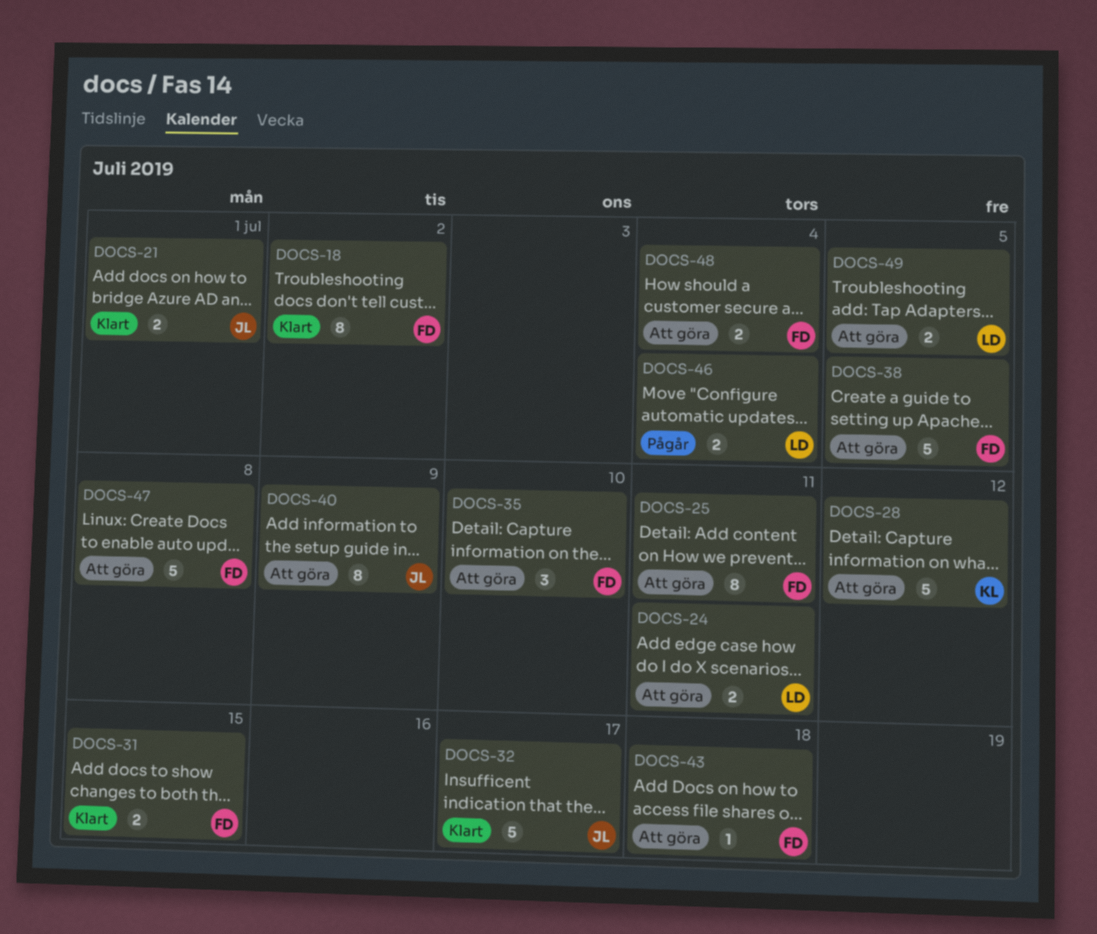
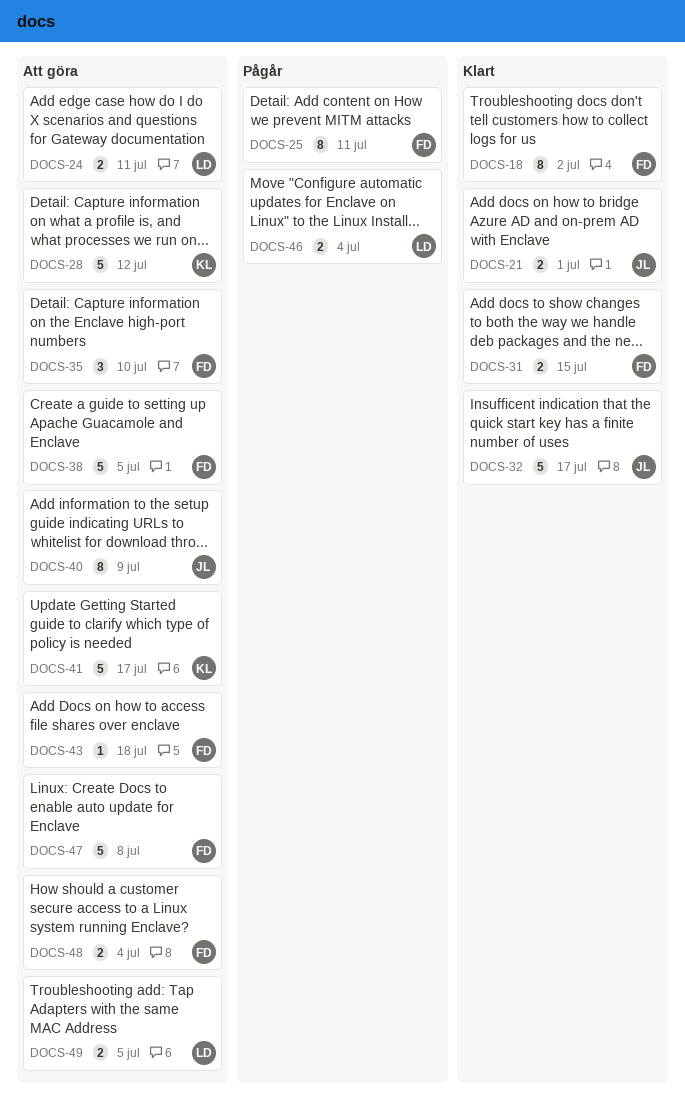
DOCS-25, status: Att göra -> Pågår
DOCS-41: none -> present

